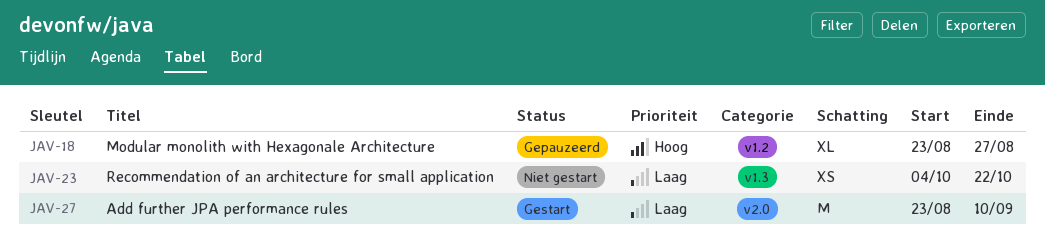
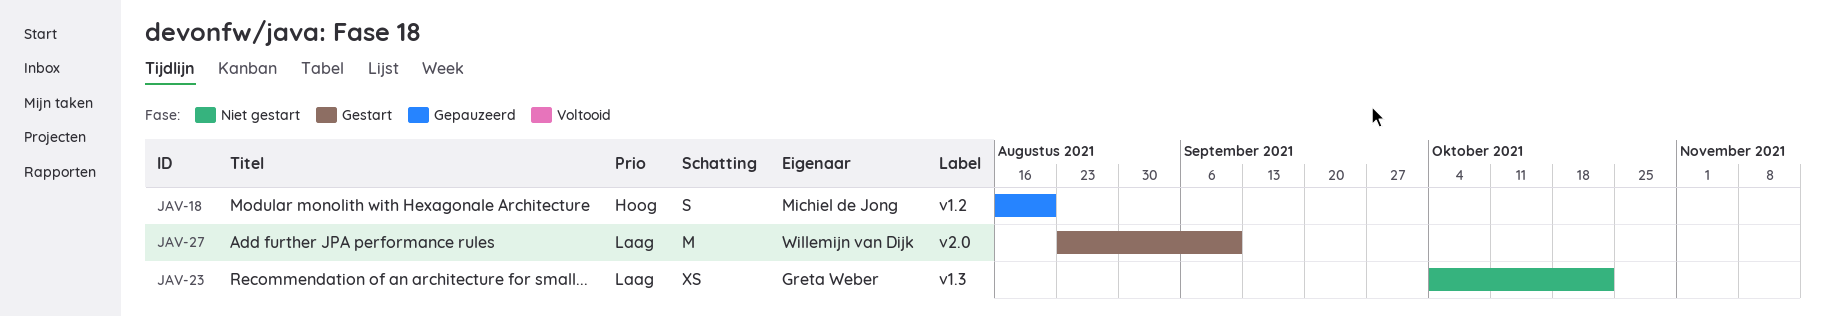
JAV-18, estimate: XL -> S
JAV-18, start: Aug 23 -> Aug 16
JAV-18, due: Aug 27 -> Aug 20

